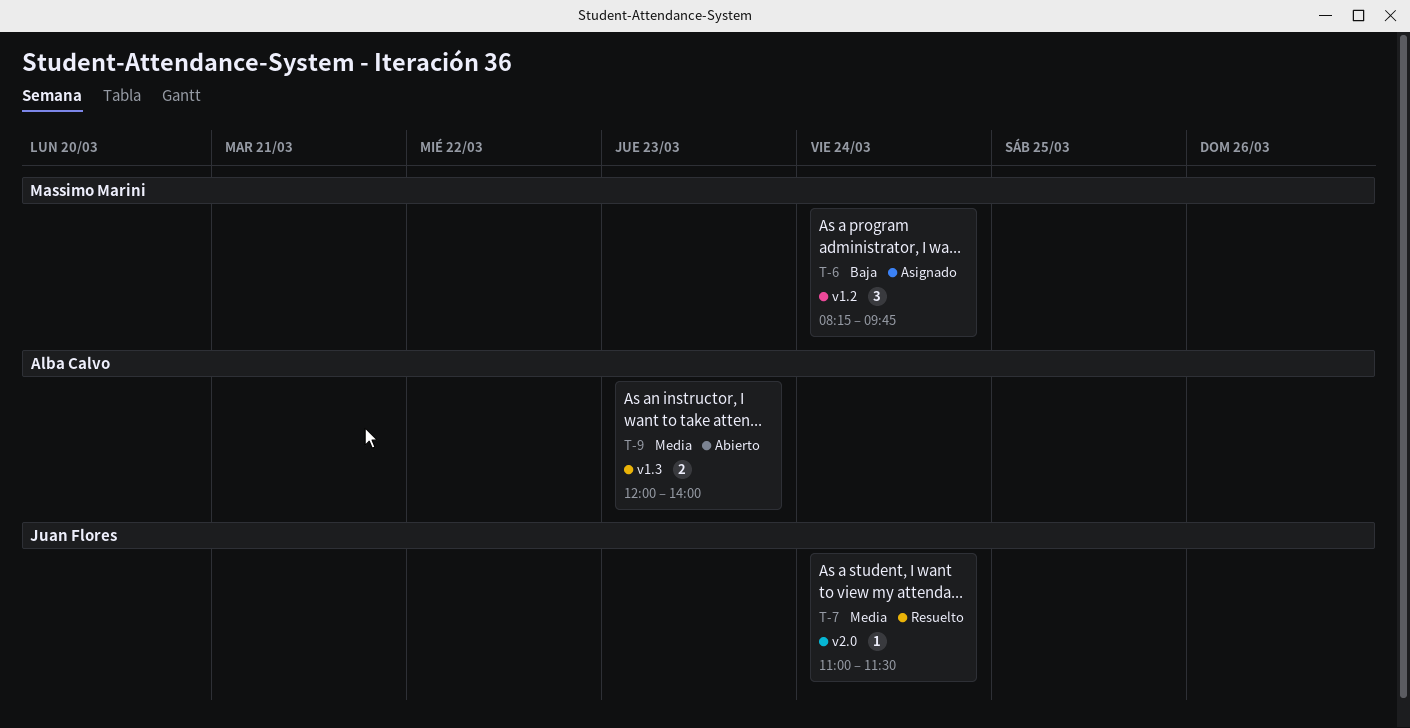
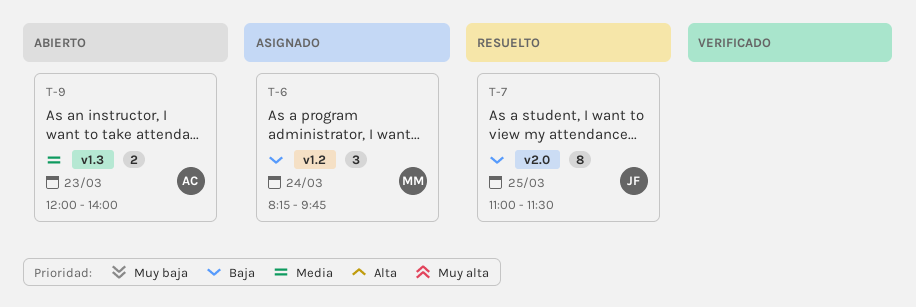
T-7, priority: Media -> Baja
T-7, estimate: 1 -> 8
T-7, day: Mar 24 -> Mar 25

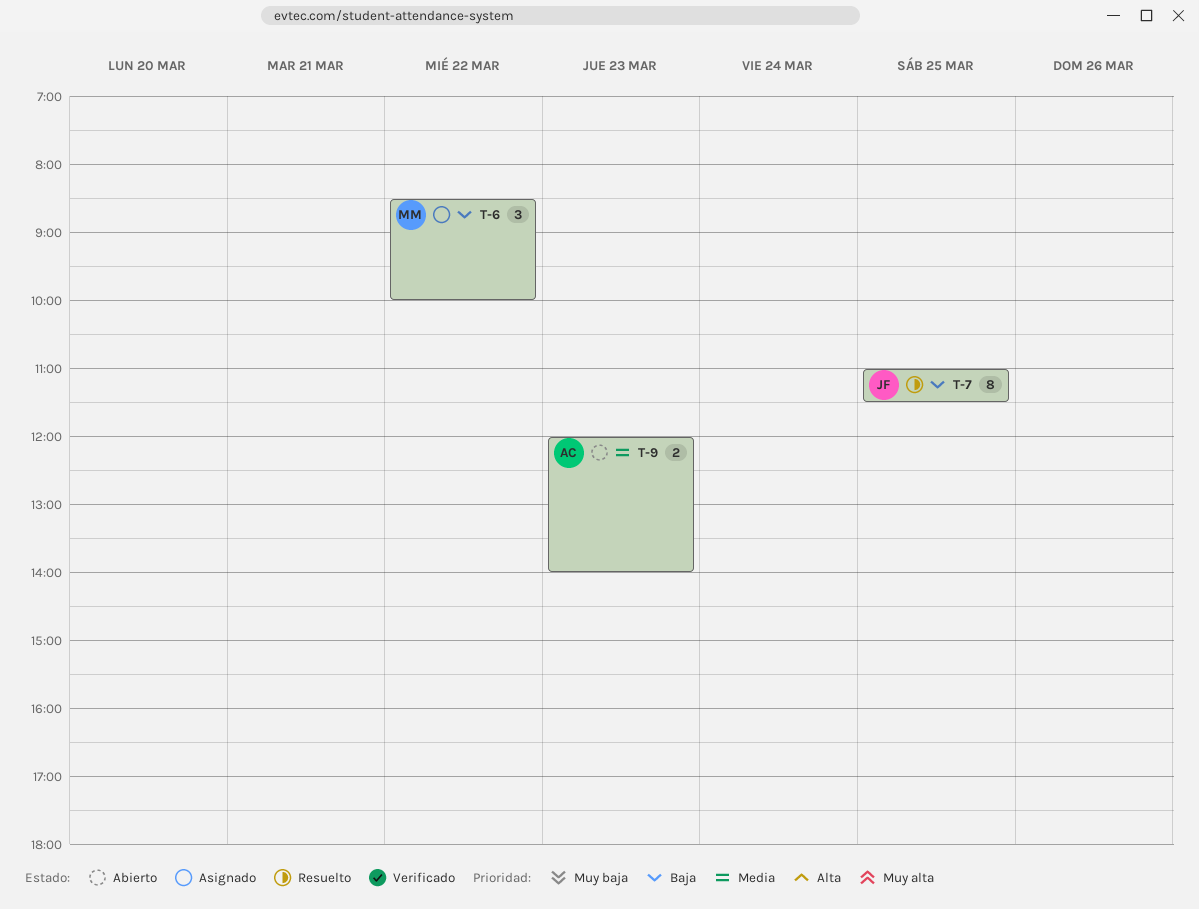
T-6, day: Mar 24 -> Mar 22
T-6, begins: 08:15 -> 08:30
T-6, ends: 09:45 -> 10:00

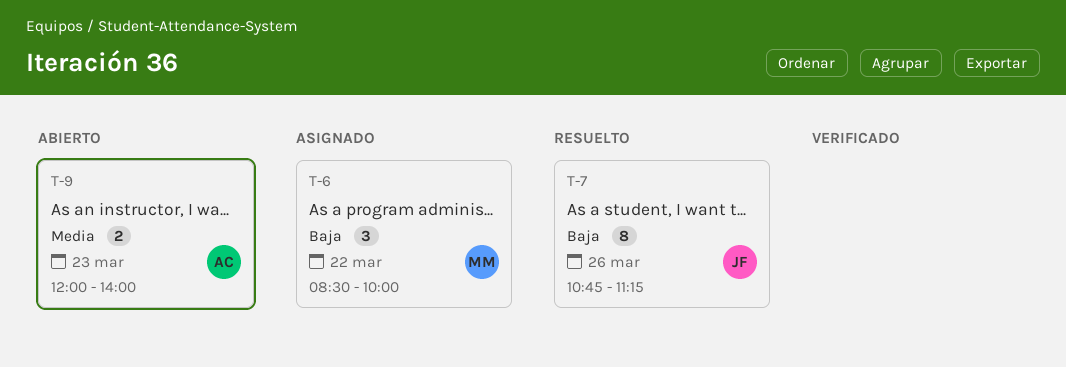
T-7, day: Mar 25 -> Mar 26
T-7, begins: 11:00 -> 10:45
T-7, ends: 11:30 -> 11:15

